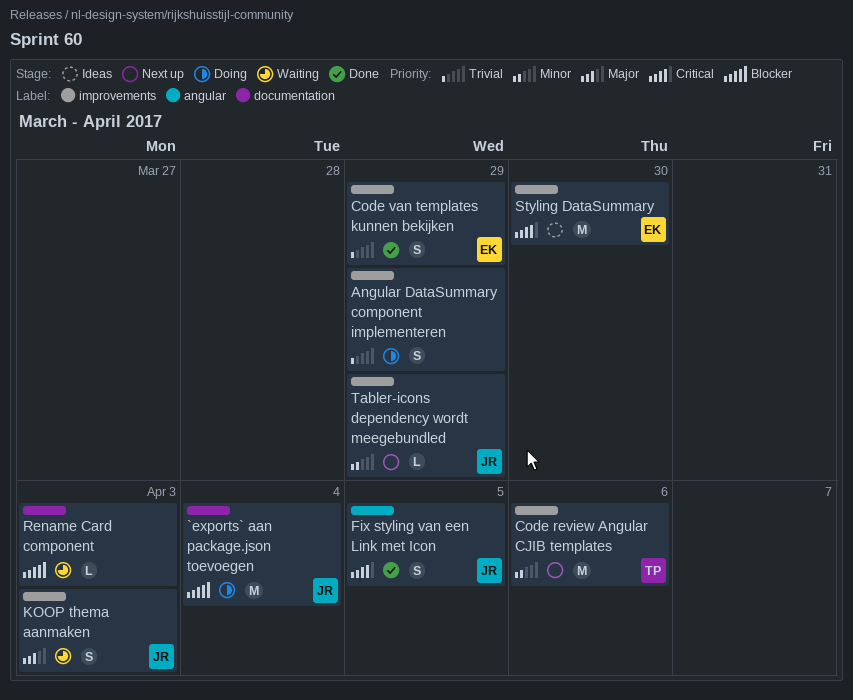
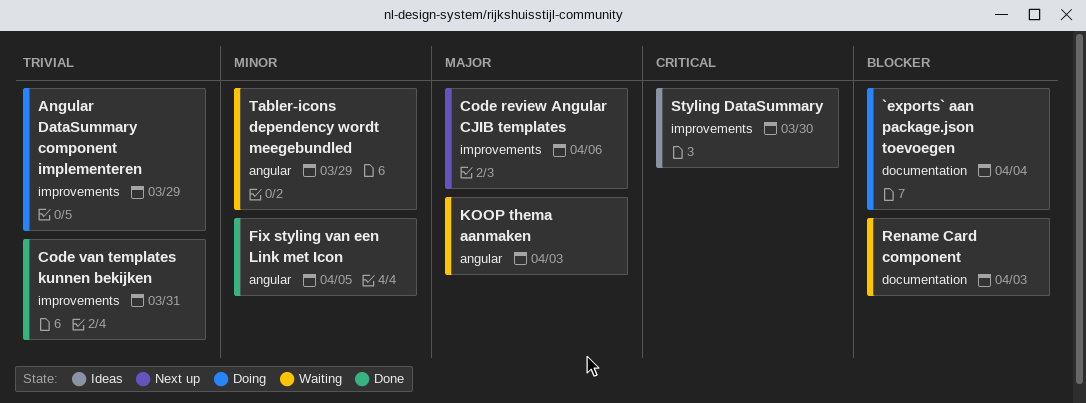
Code review Angular CJIB templates, priority: Minor -> Major
Code van templates kunnen bekijken, due: Mar 29 -> Mar 31
Fix styling van een Link met Icon, priority: Critical -> Minor
KOOP thema aanmaken, label: improvements -> angular
Tabler-icons dependency wordt meegebundled, status: Next up -> Waiting
Tabler-icons dependency wordt meegebundled, label: improvements -> angular

